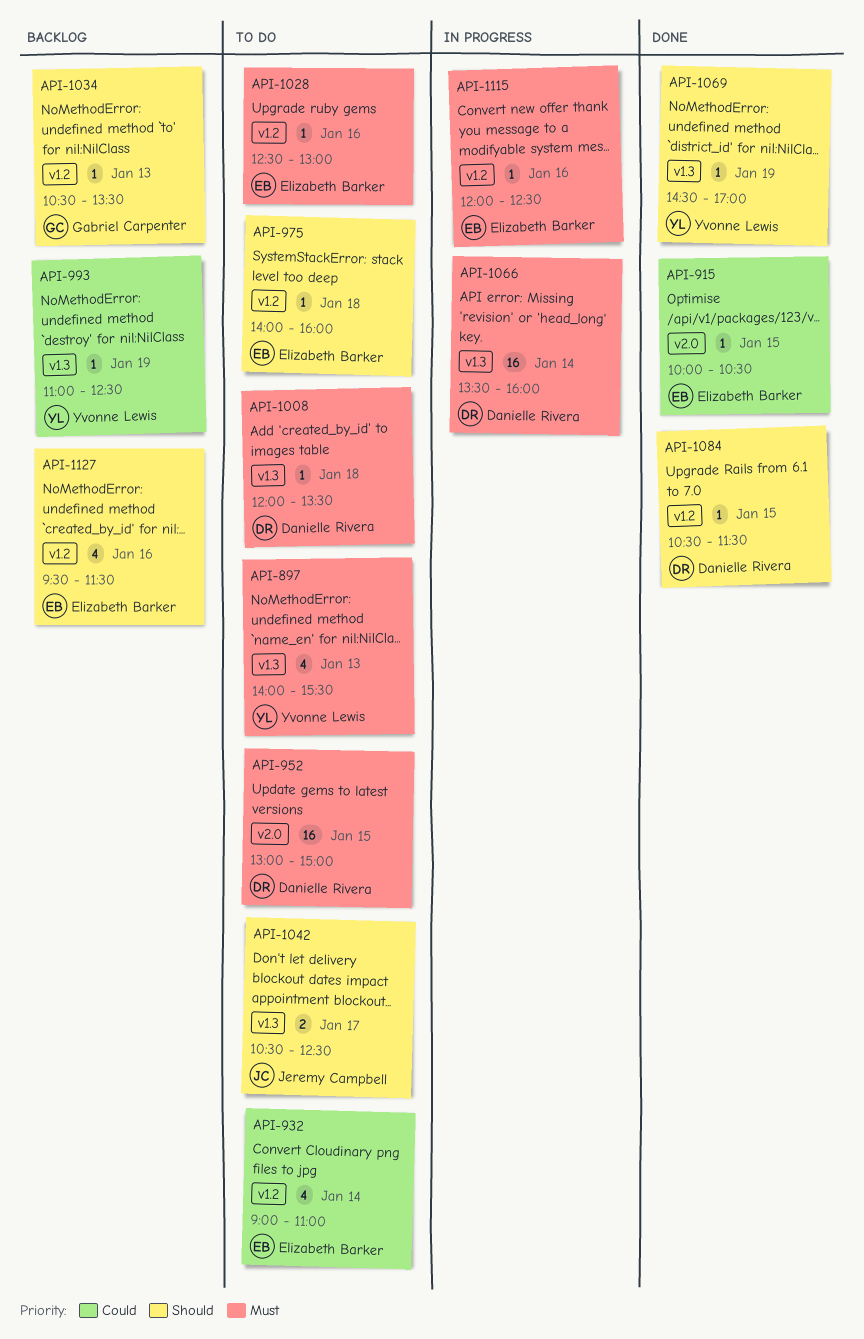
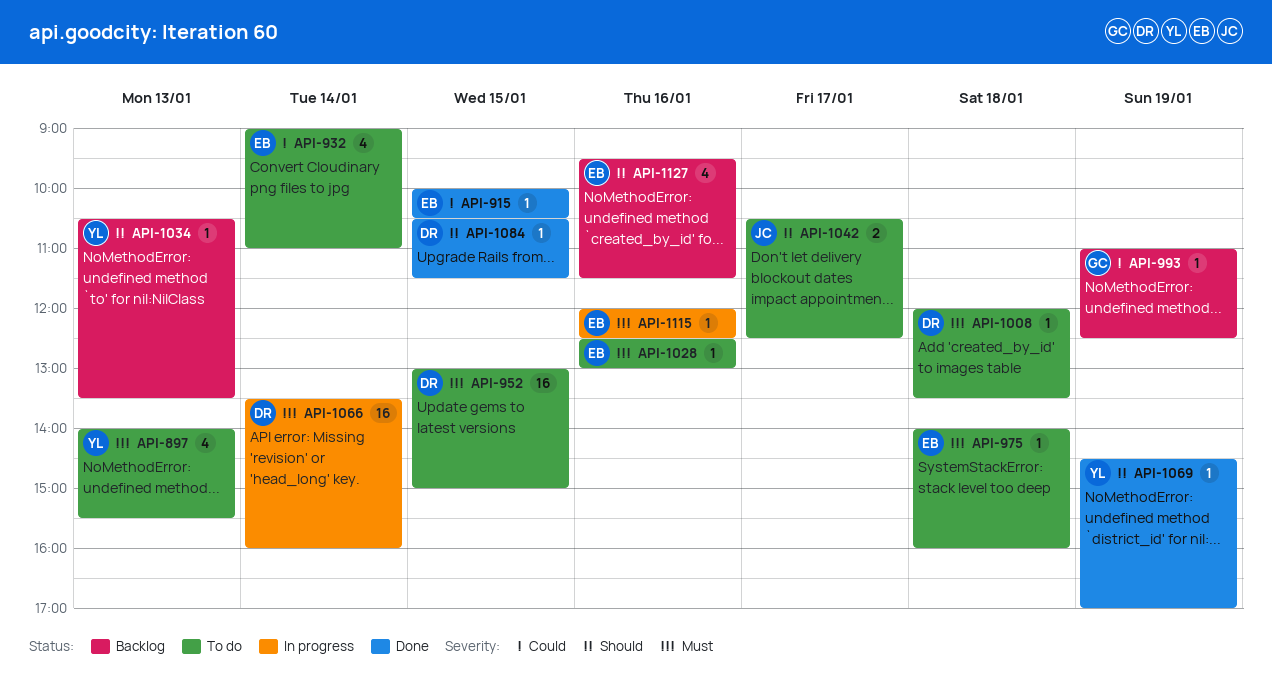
API-975, priority: Should -> Must
API-993, owner: Yvonne Lewis -> Gabriel Carpenter
API-1034, owner: Gabriel Carpenter -> Yvonne Lewis

